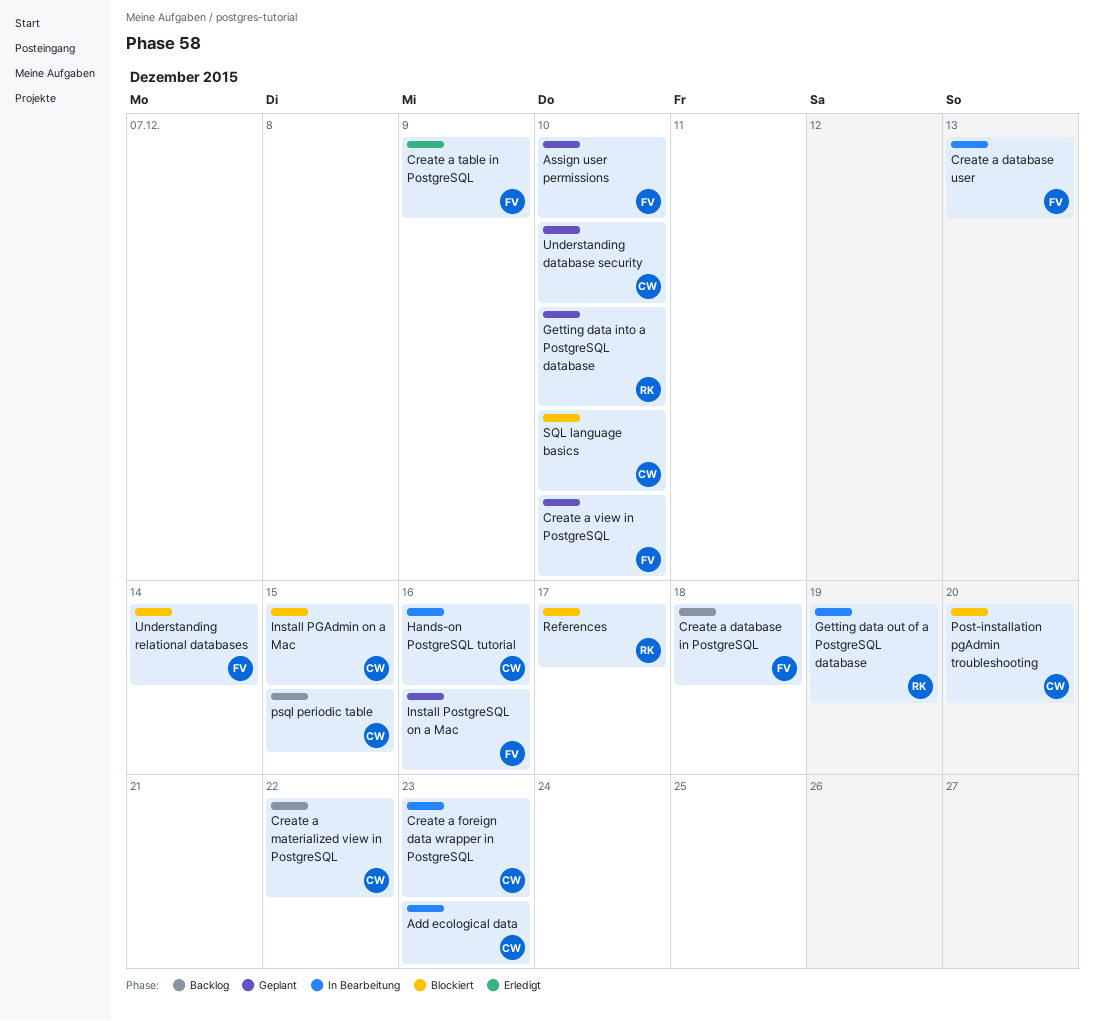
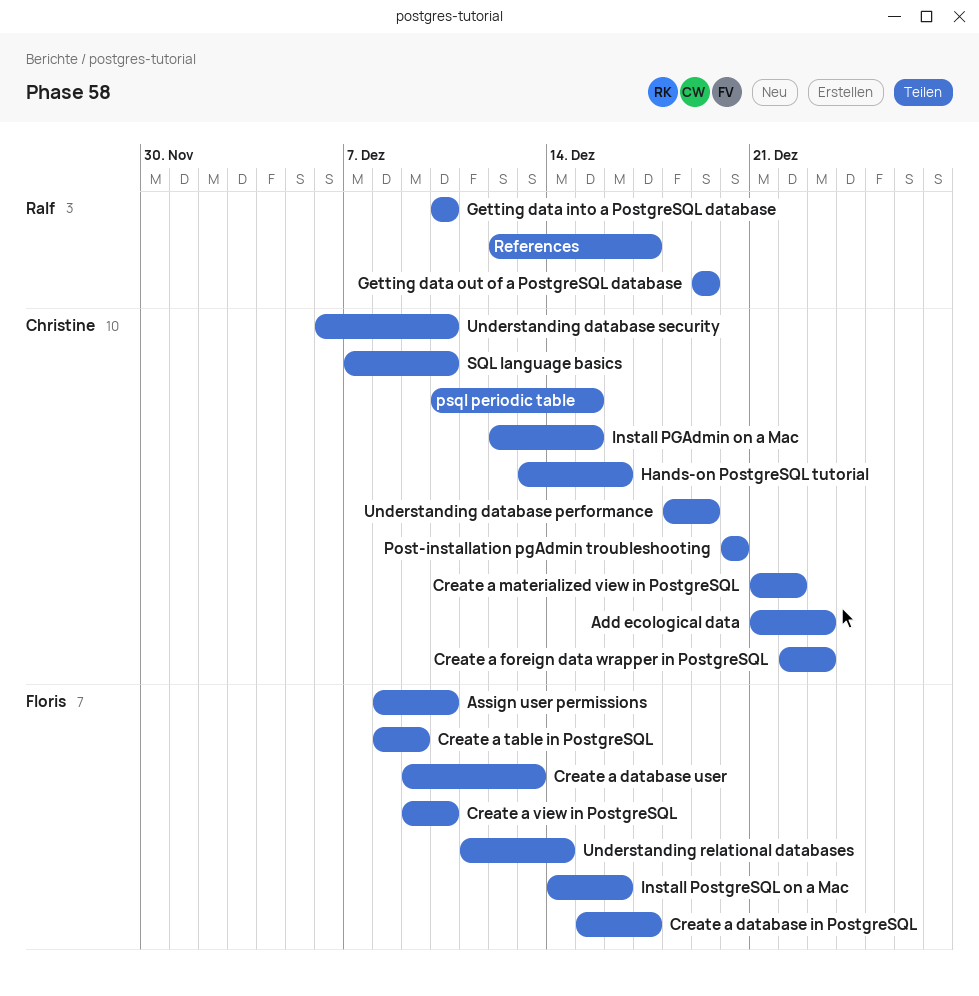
Create a database in PostgreSQL, due: Dec 18 -> Dec 17
Understanding database performance: none -> present

